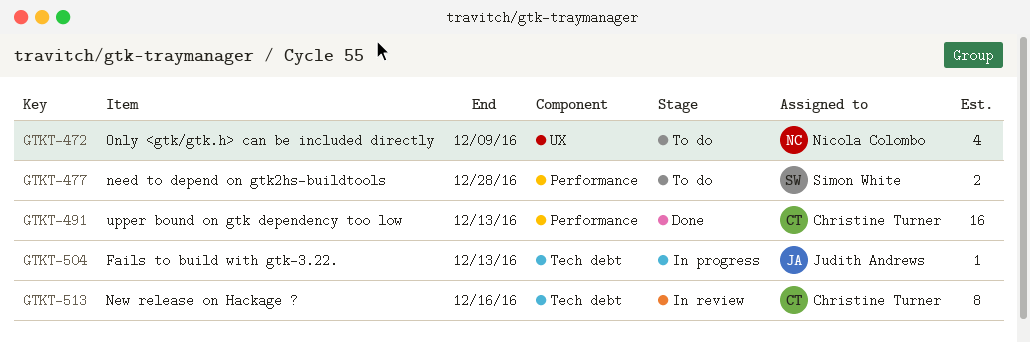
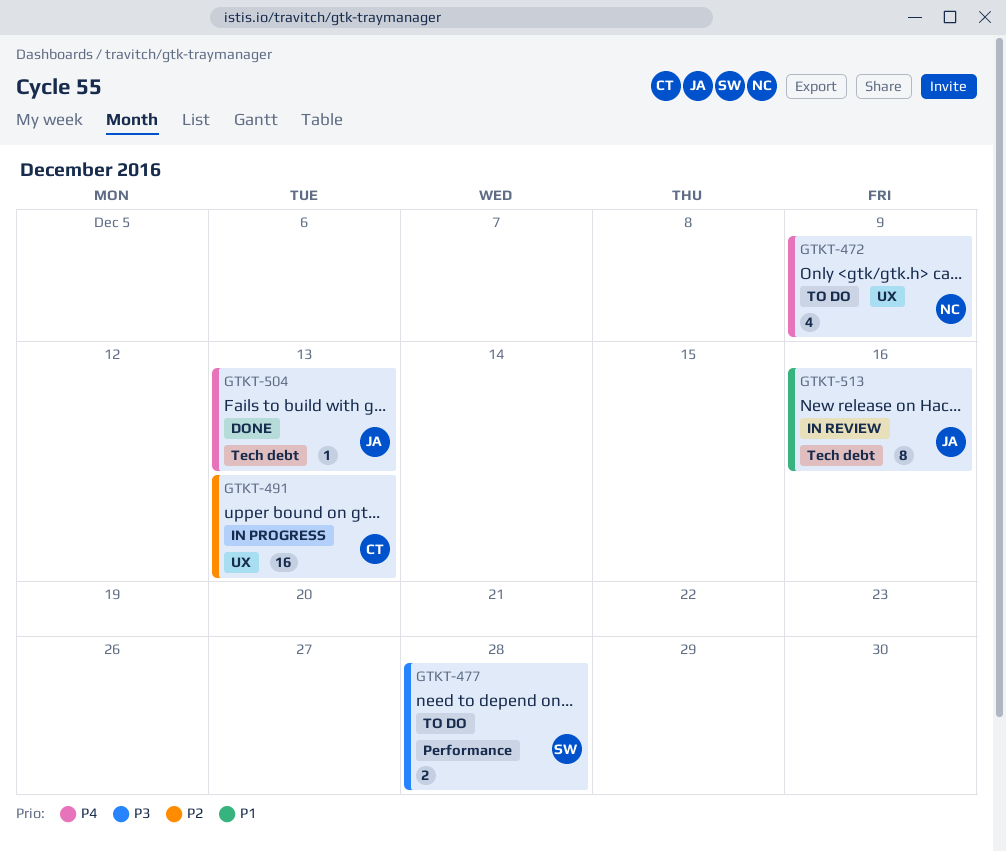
GTKT-491, status: Done -> In progress
GTKT-491, label: Performance -> UX
GTKT-504, status: In progress -> Done
GTKT-513, owner: Christine Turner -> Judith Andrews

